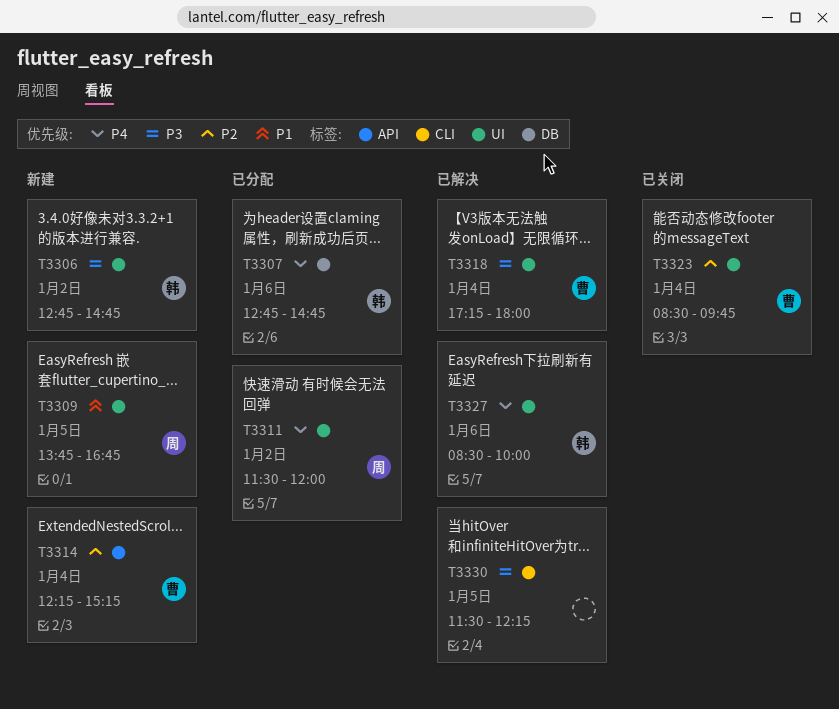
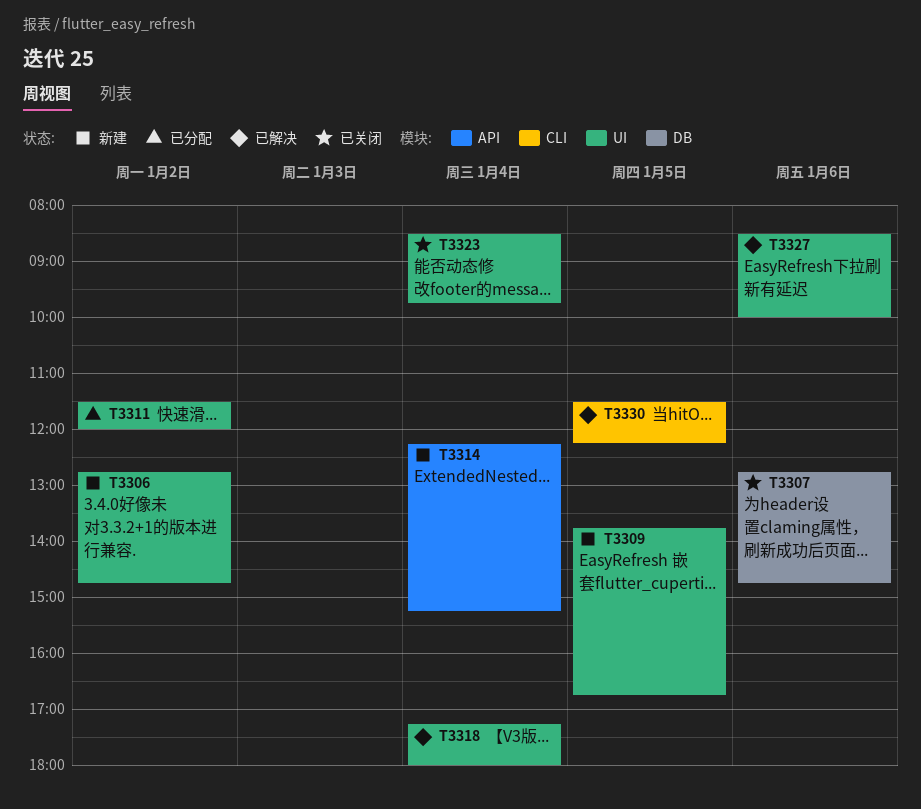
T3307, status: 已分配 -> 已关闭

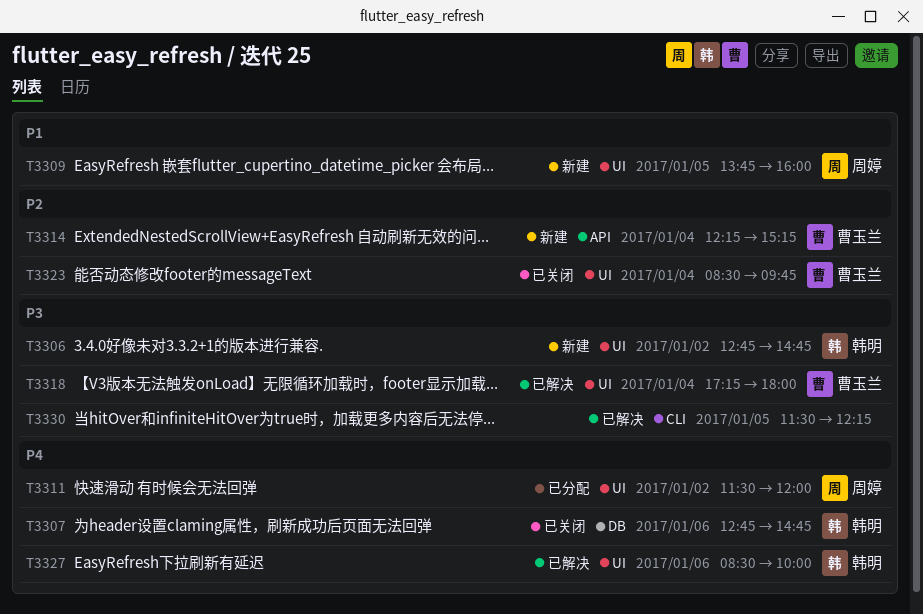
T3309, ends: 16:45 -> 16:00

